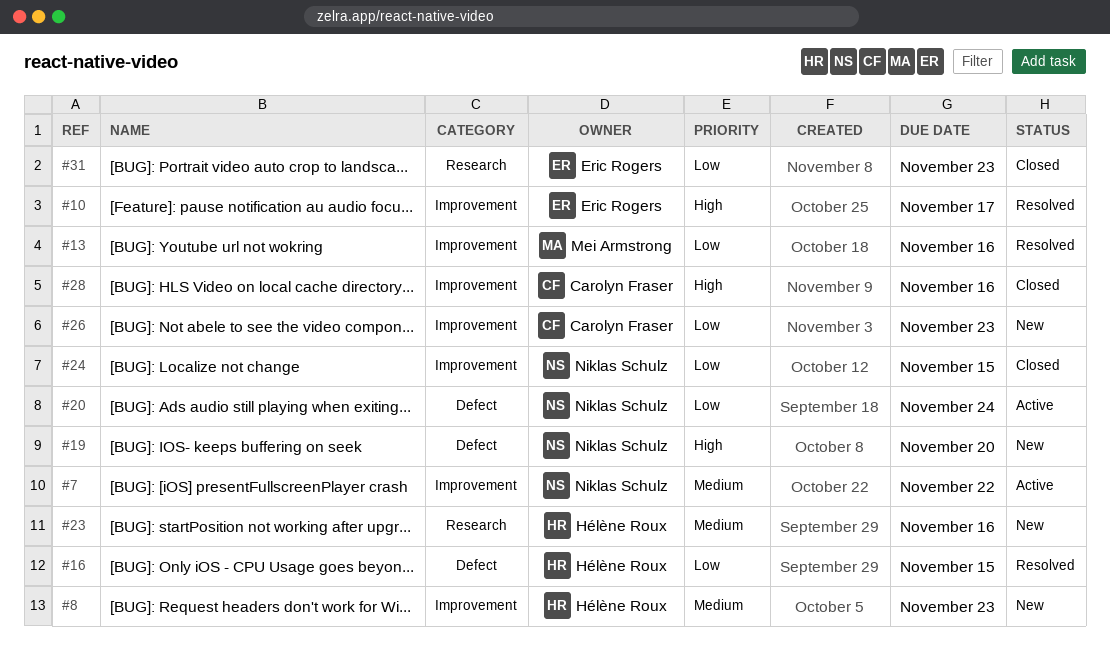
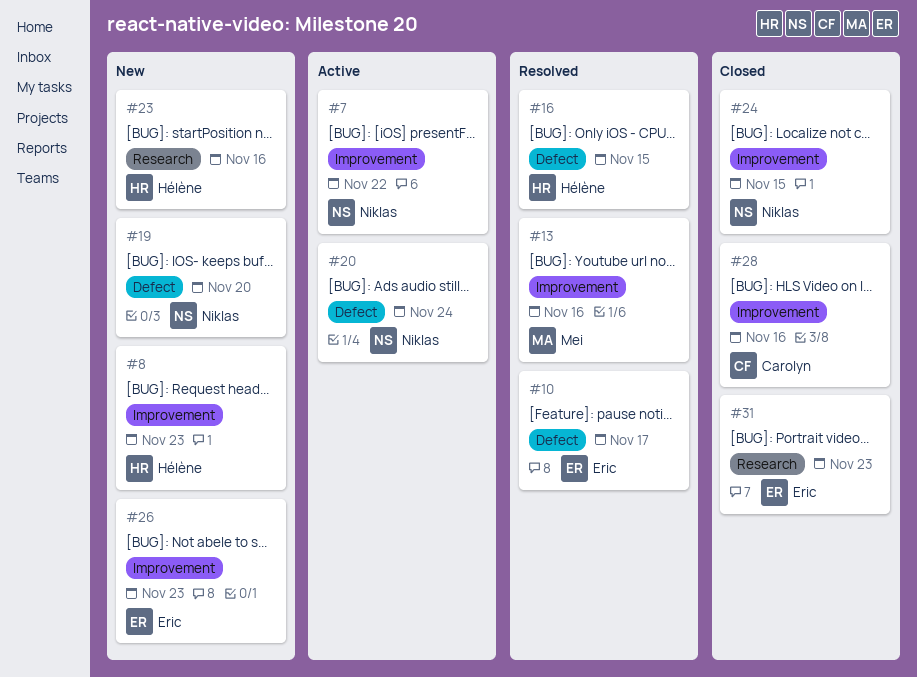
#10, label: Improvement -> Defect
#26, owner: Carolyn Fraser -> Eric Rogers

